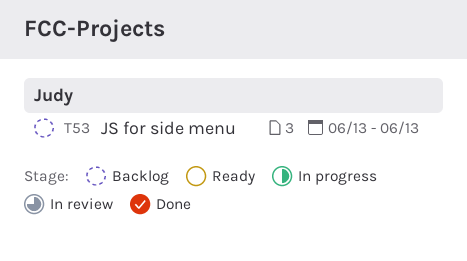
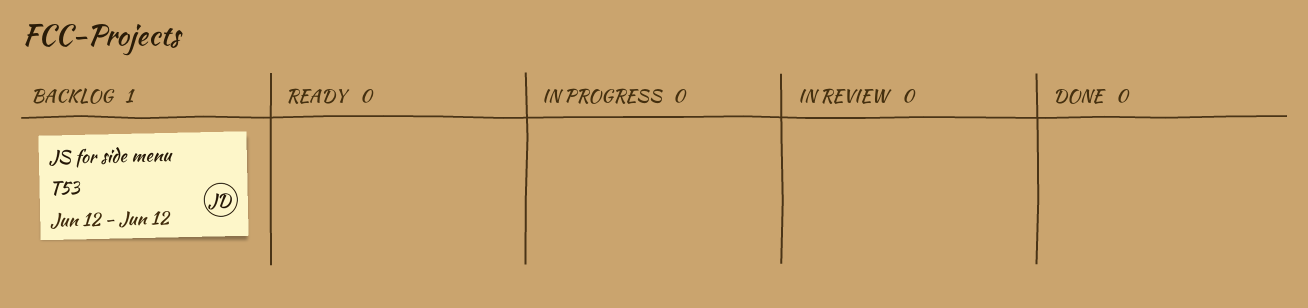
T53, start: Jun 13 -> Jun 12
T53, due: Jun 13 -> Jun 12

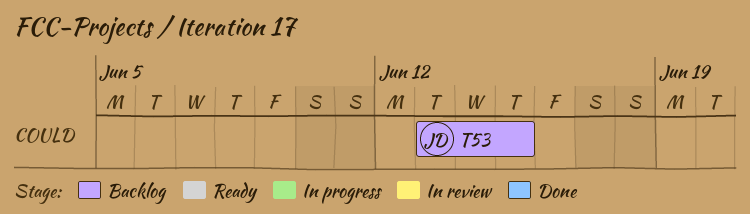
T53, start: Jun 12 -> Jun 13
T53, due: Jun 12 -> Jun 15

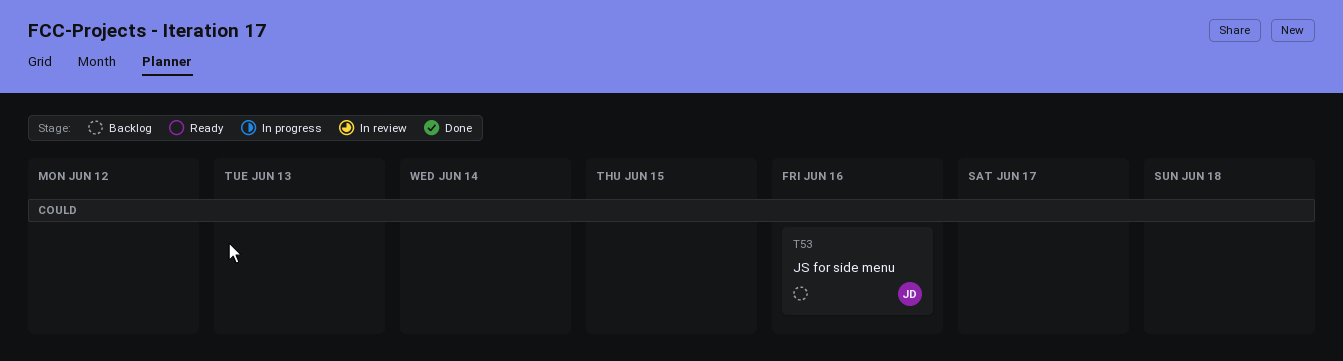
T53, due: Jun 15 -> Jun 16

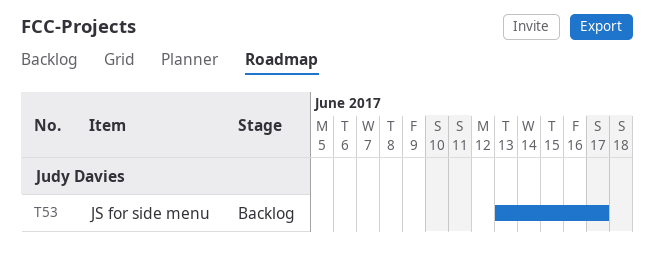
T53, due: Jun 16 -> Jun 17

